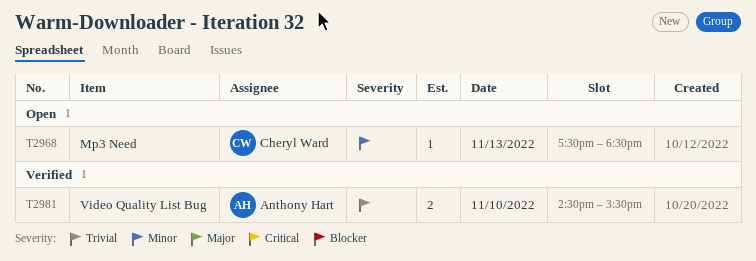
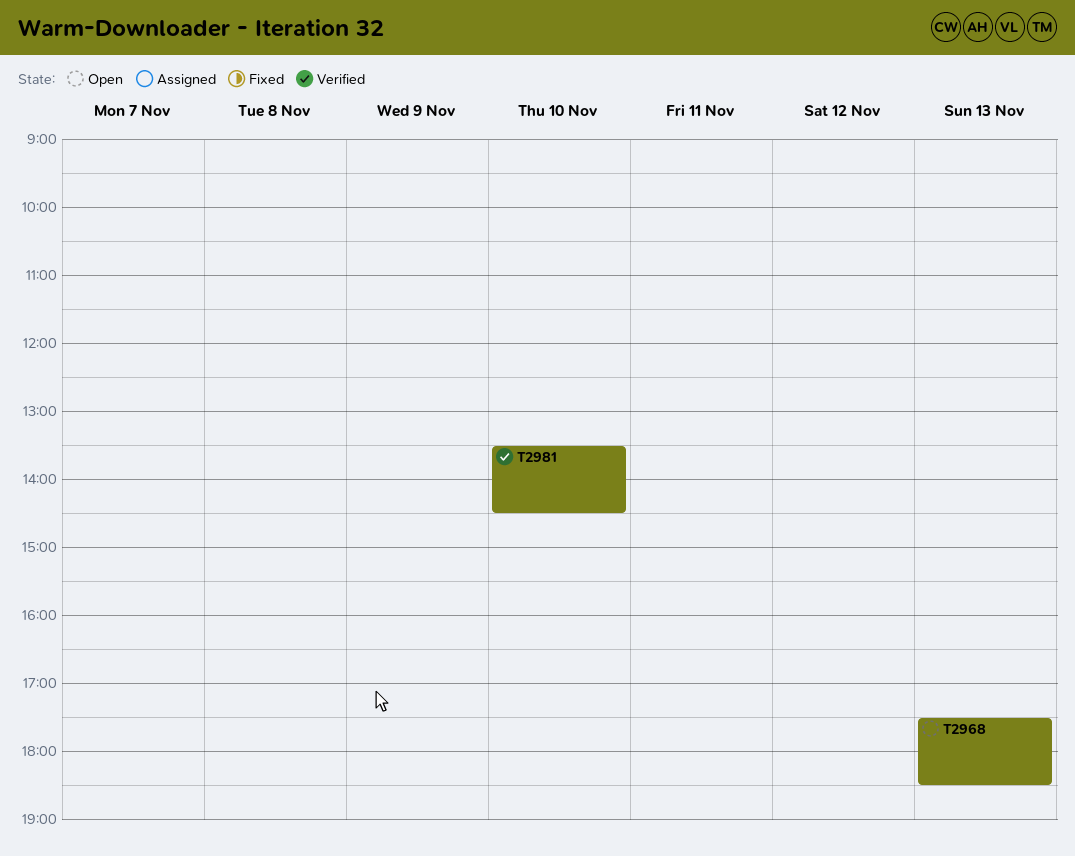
T2981, begins: 14:30 -> 13:30
T2981, ends: 15:30 -> 14:30

